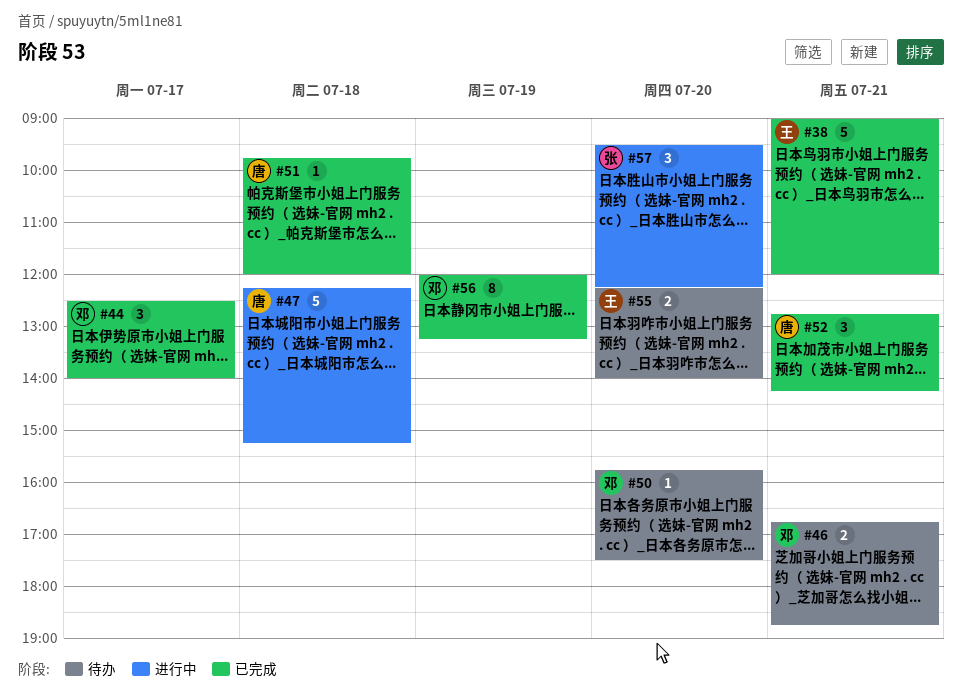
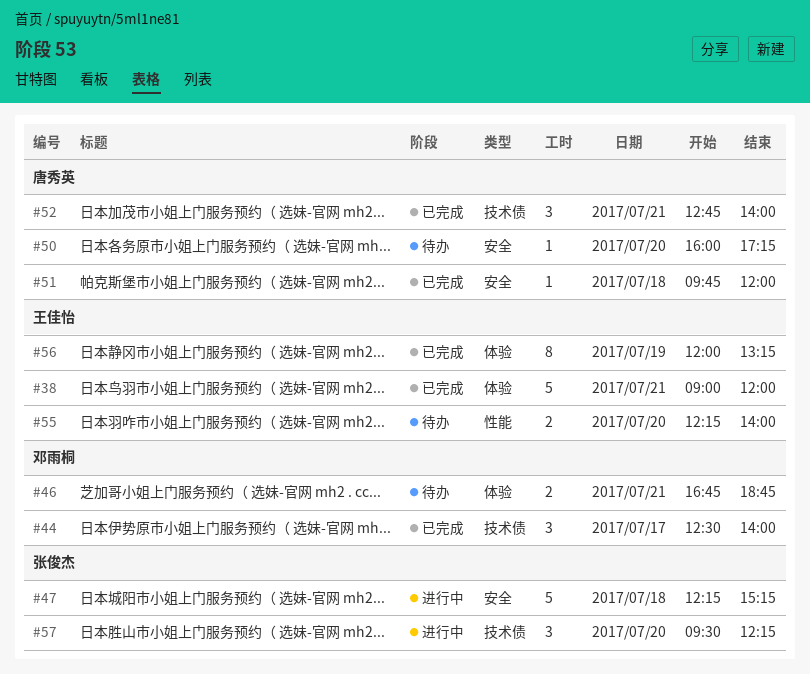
#47, owner: 唐秀英 -> 张俊杰
#50, owner: 邓雨桐 -> 唐秀英
#50, begins: 15:45 -> 16:00
#50, ends: 17:30 -> 17:15
#52, ends: 14:15 -> 14:00
#56, owner: 邓雨桐 -> 王佳怡

